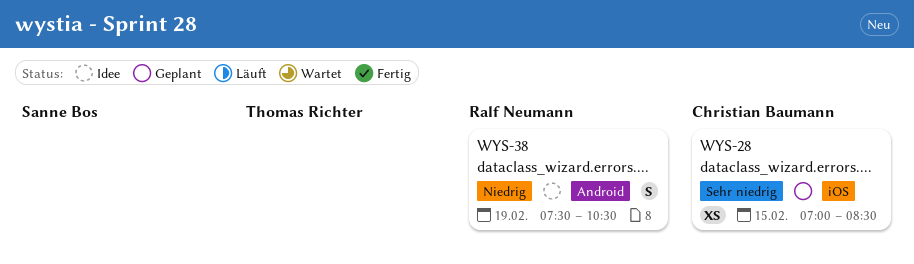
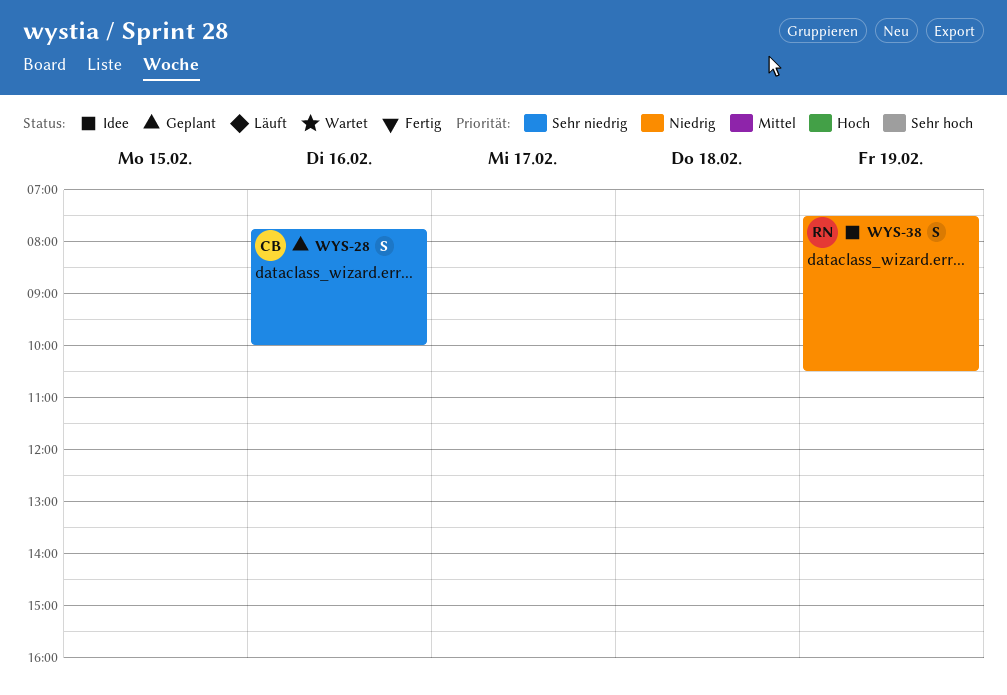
WYS-28, estimate: XS -> S
WYS-28, day: Feb 15 -> Feb 16
WYS-28, begins: 07:00 -> 07:45
WYS-28, ends: 08:30 -> 10:00

